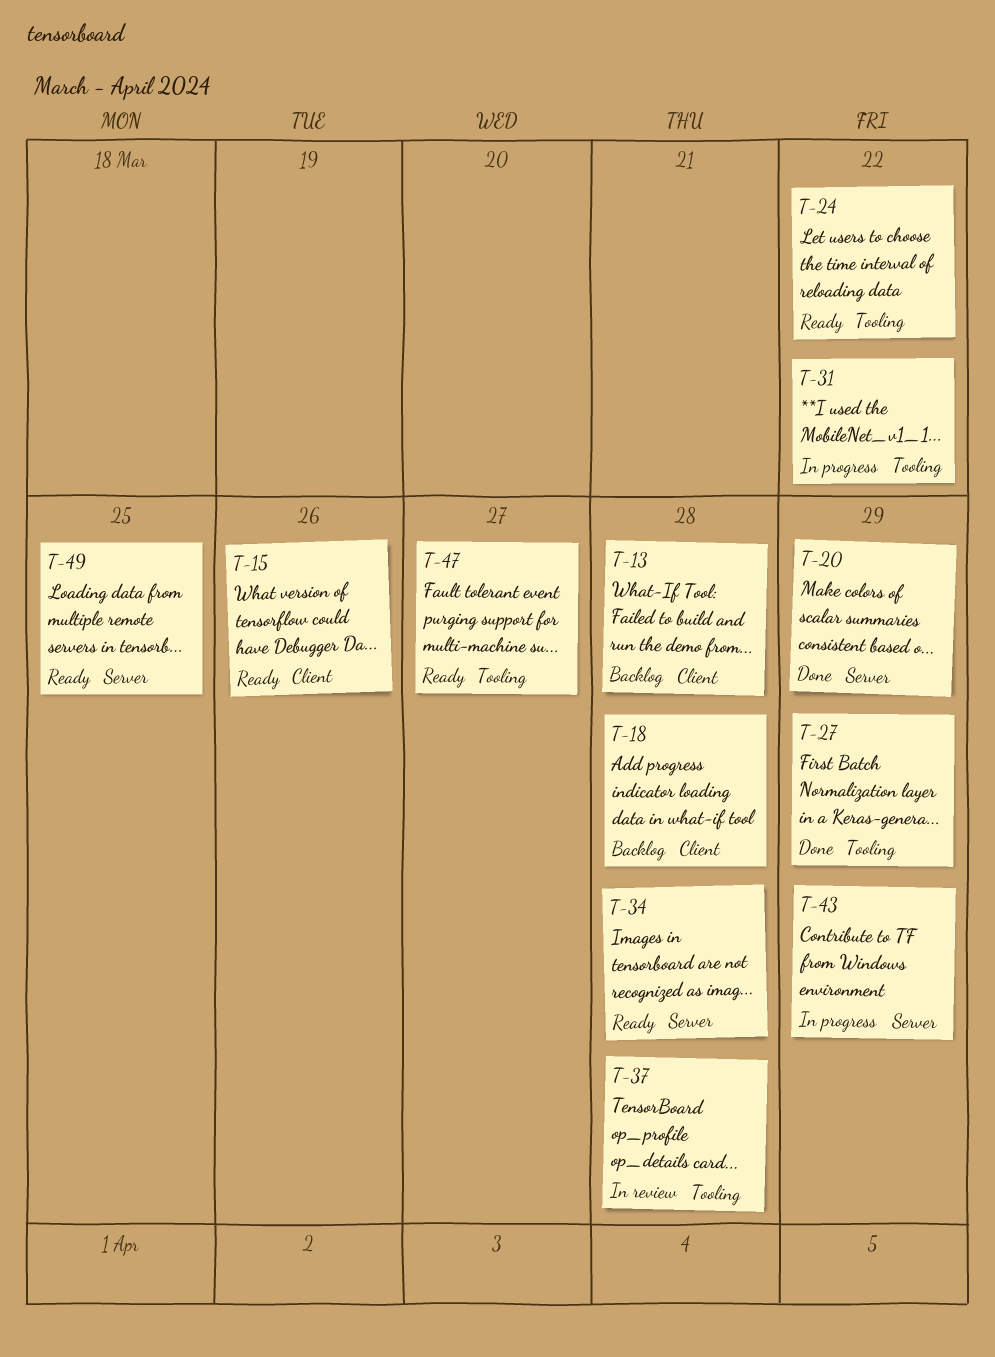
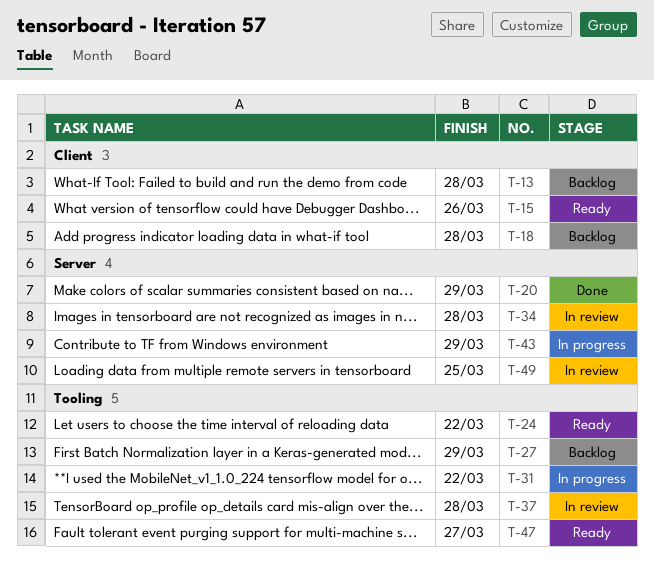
T-27, status: Done -> Backlog
T-34, status: Ready -> In review
T-49, status: Ready -> In review

